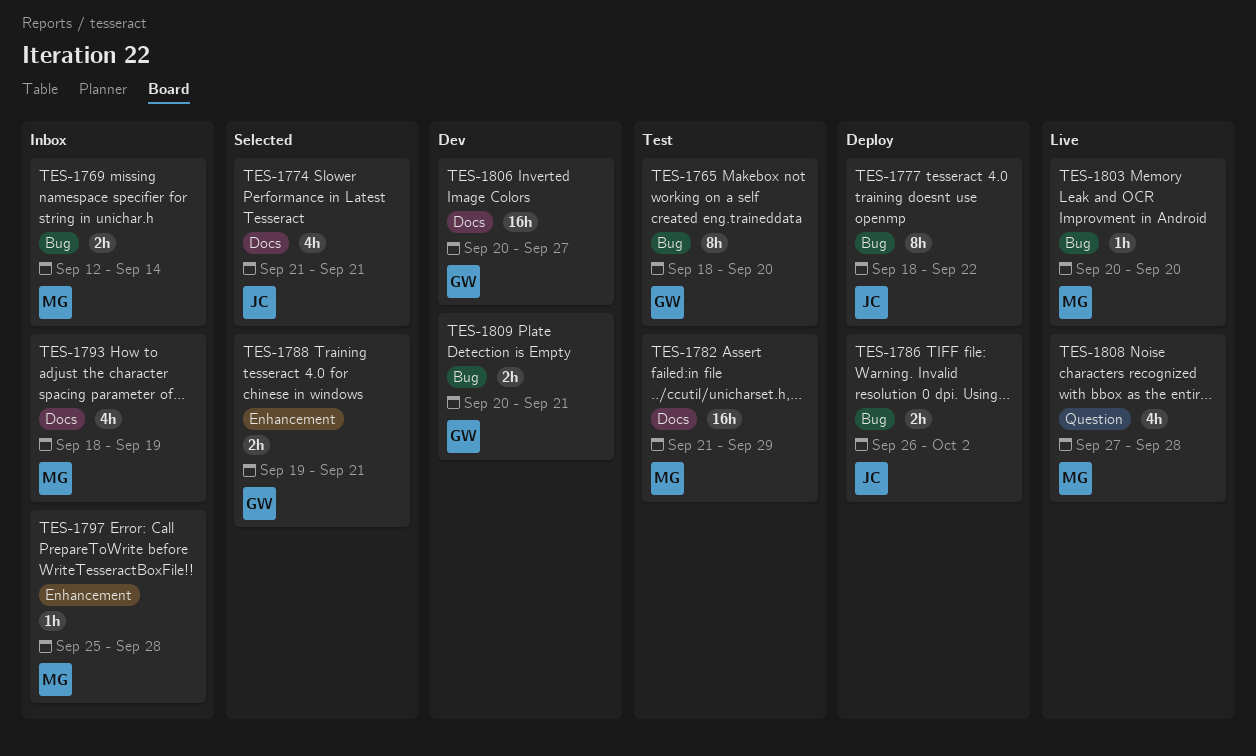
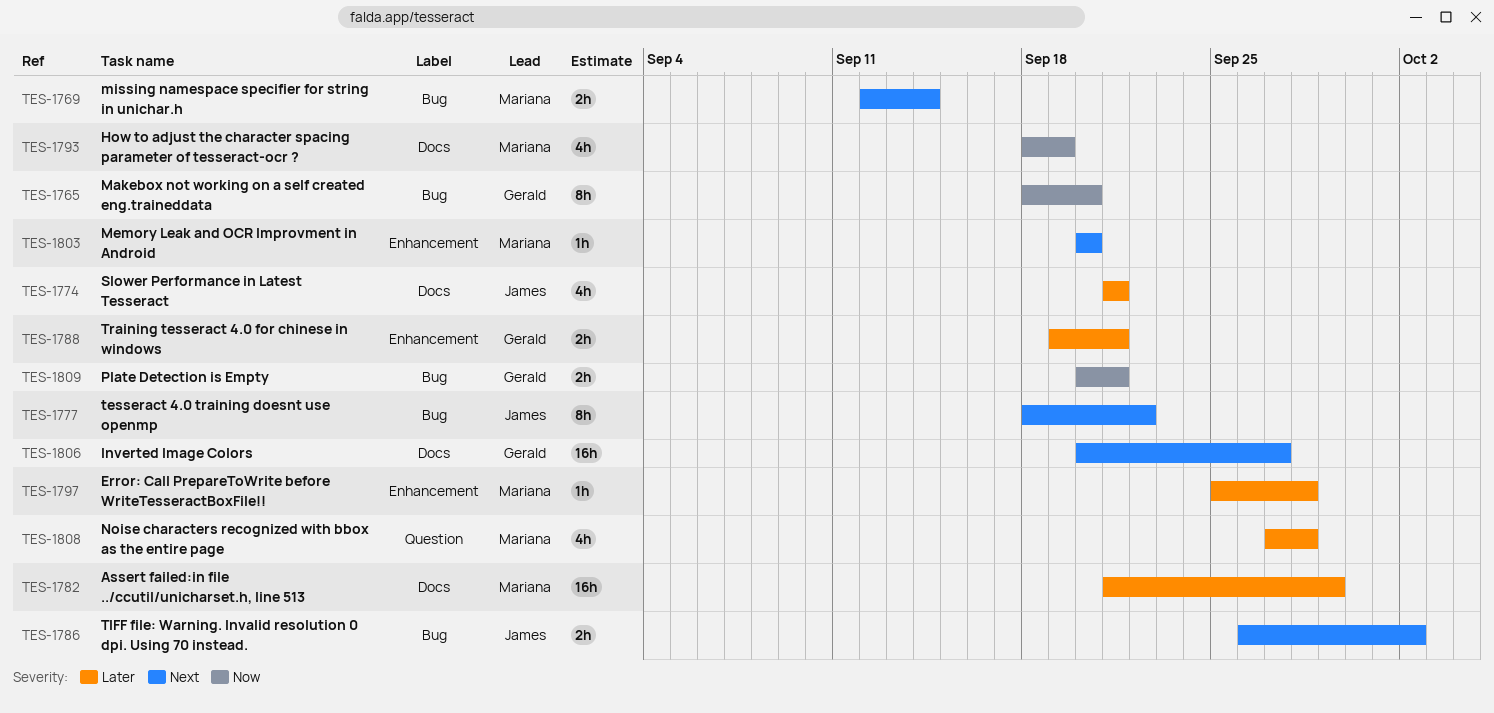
TES-1803, label: Bug -> Enhancement

